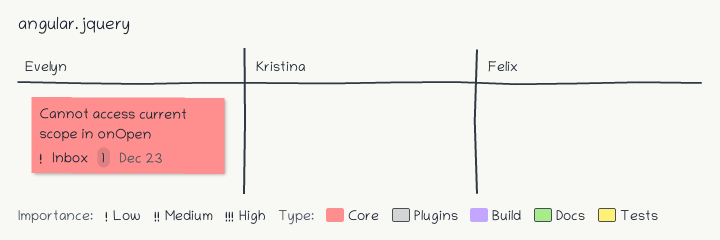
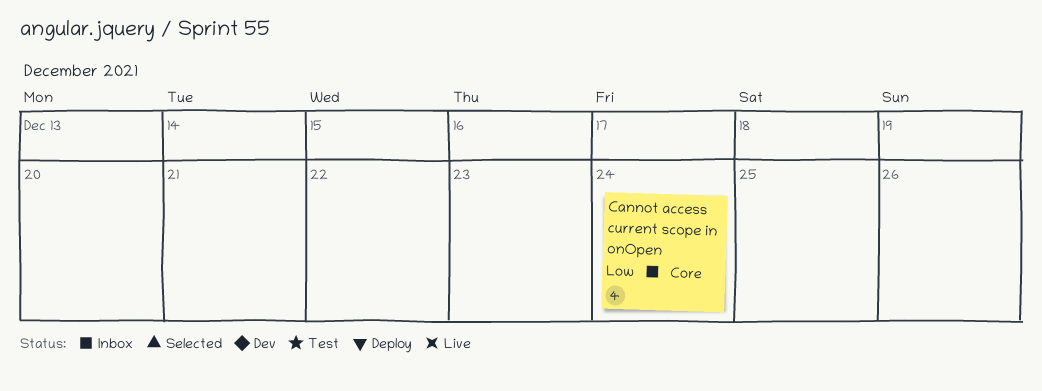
Cannot access current scope in onOpen, estimate: 1 -> 4
Cannot access current scope in onOpen, due: Dec 23 -> Dec 24

